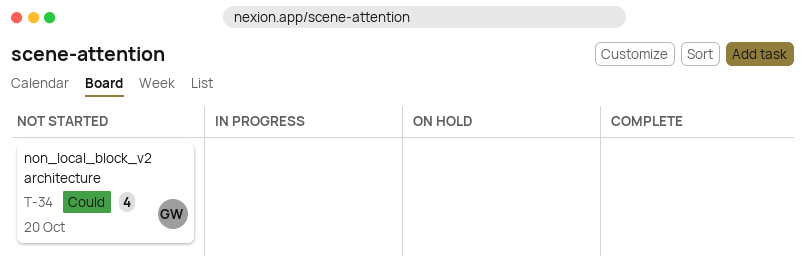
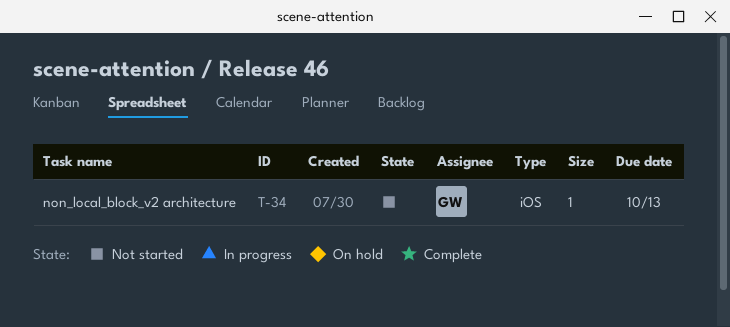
T-34, estimate: 4 -> 1
T-34, due: Oct 20 -> Oct 13

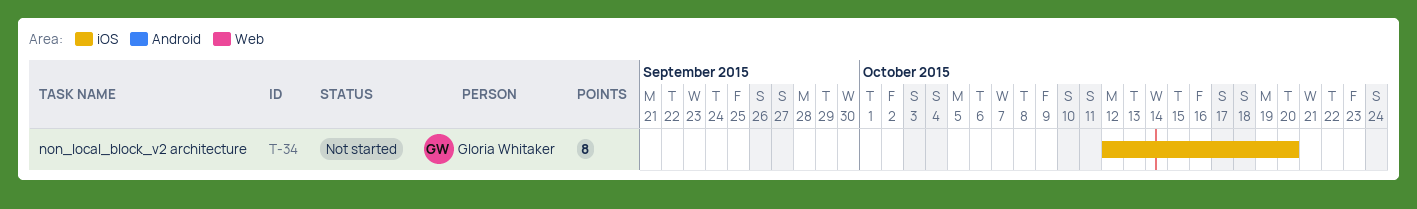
T-34, estimate: 1 -> 8
T-34, due: Oct 13 -> Oct 20

